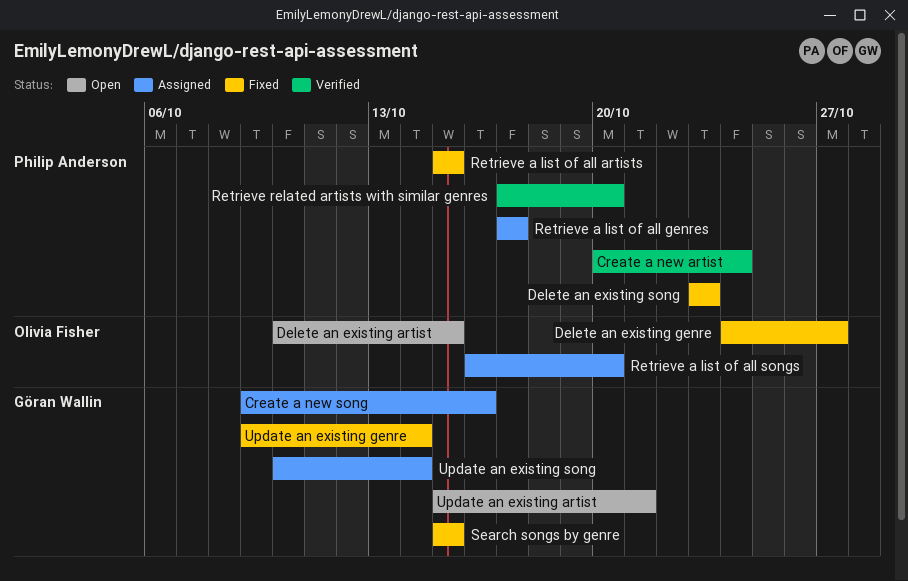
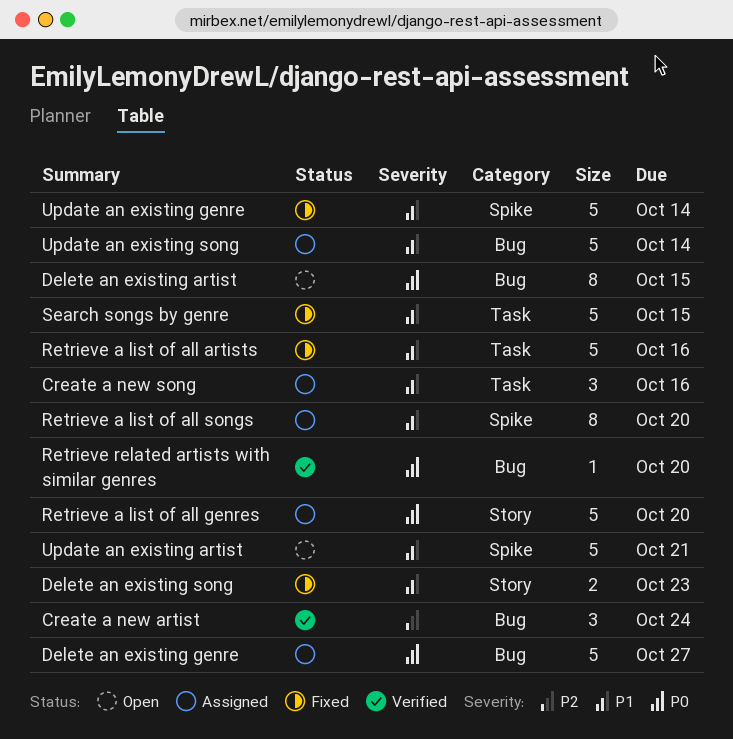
Delete an existing genre, status: Fixed -> Assigned
Retrieve a list of all artists, due: Oct 15 -> Oct 16
Retrieve a list of all genres, due: Oct 17 -> Oct 20

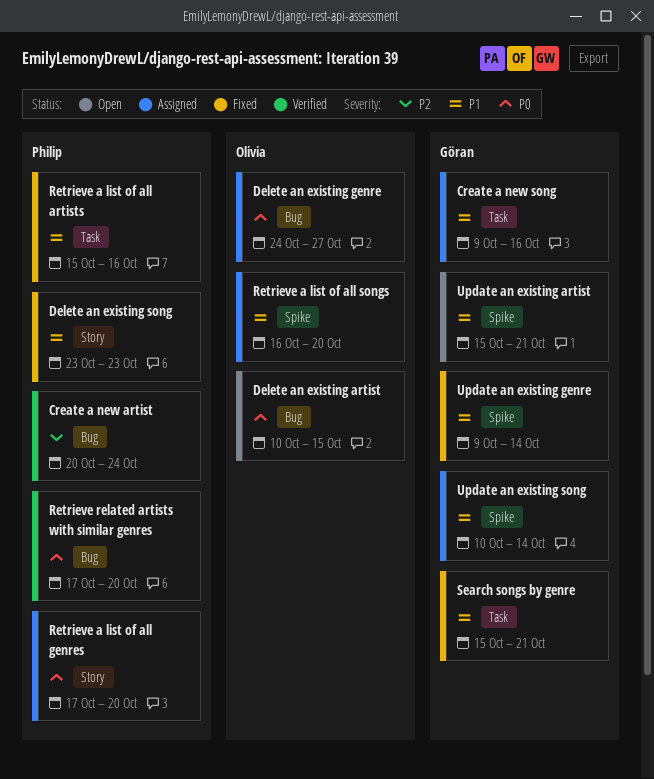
Search songs by genre, due: Oct 15 -> Oct 21
Update an existing song, label: Bug -> Spike

